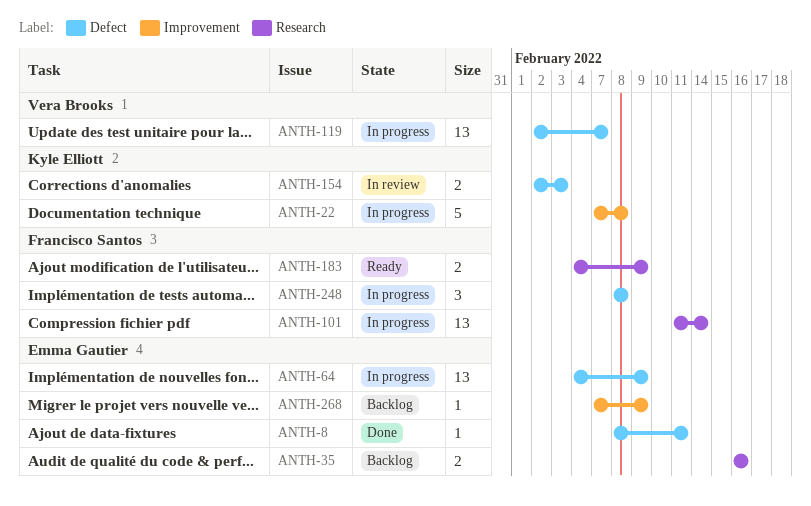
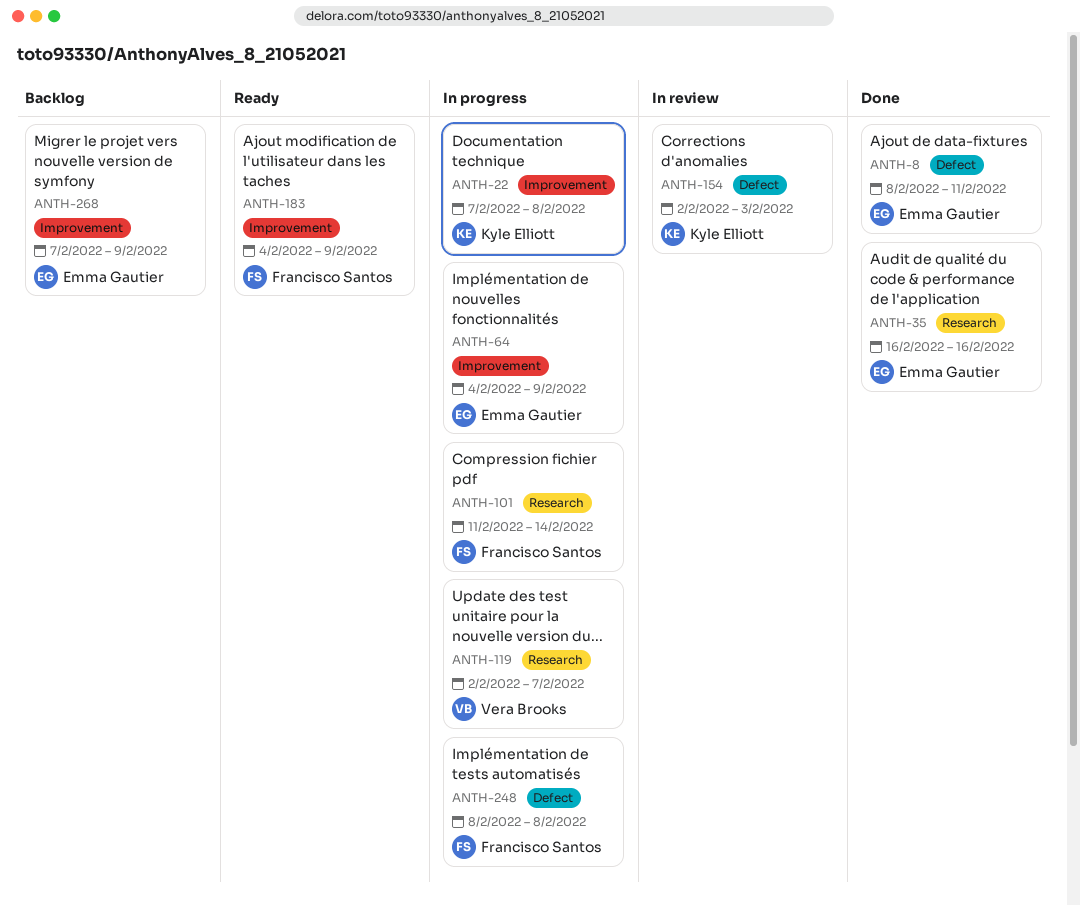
ANTH-35, status: Backlog -> Done
ANTH-64, label: Defect -> Improvement
ANTH-119, label: Defect -> Research
ANTH-183, label: Research -> Improvement

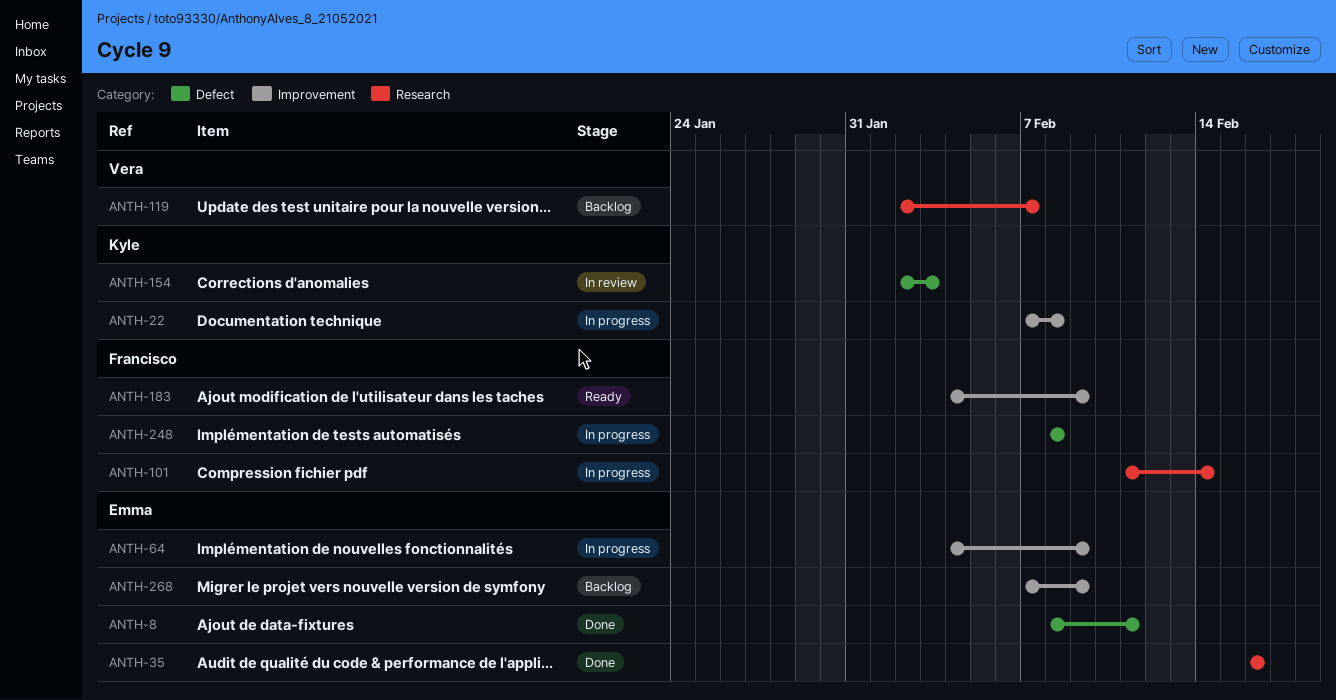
ANTH-119, status: In progress -> Backlog

